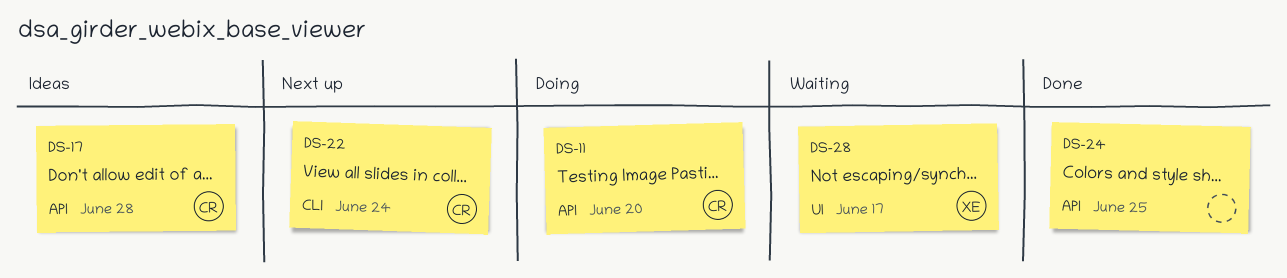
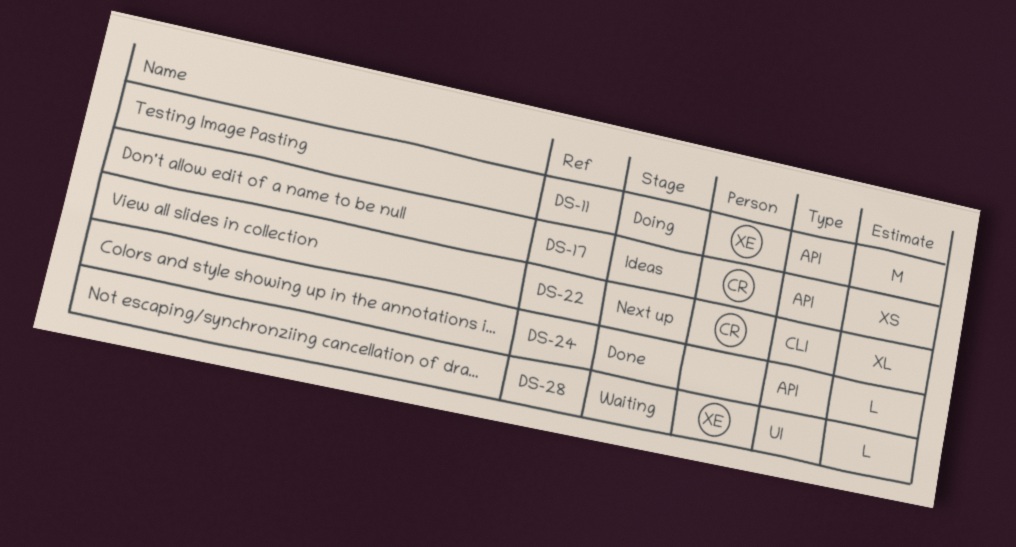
DS-11, owner: CR -> XE

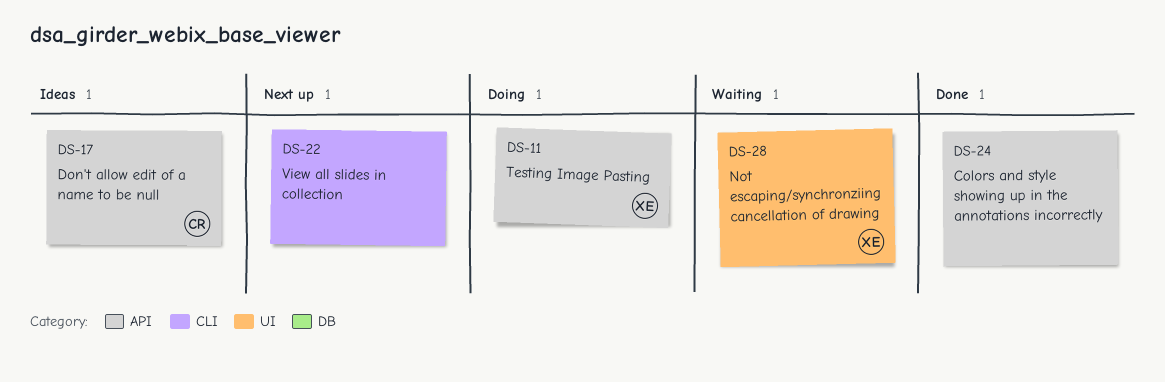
DS-22, owner: CR -> none

